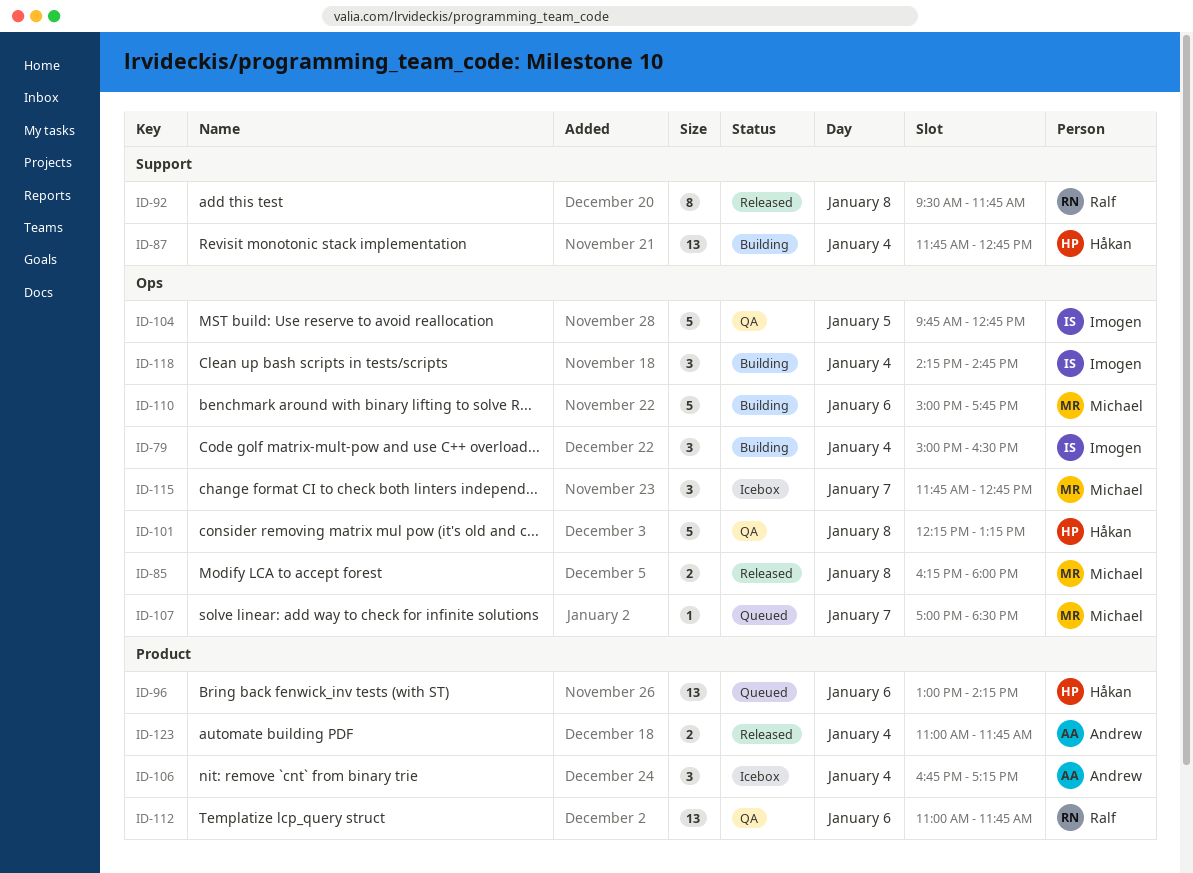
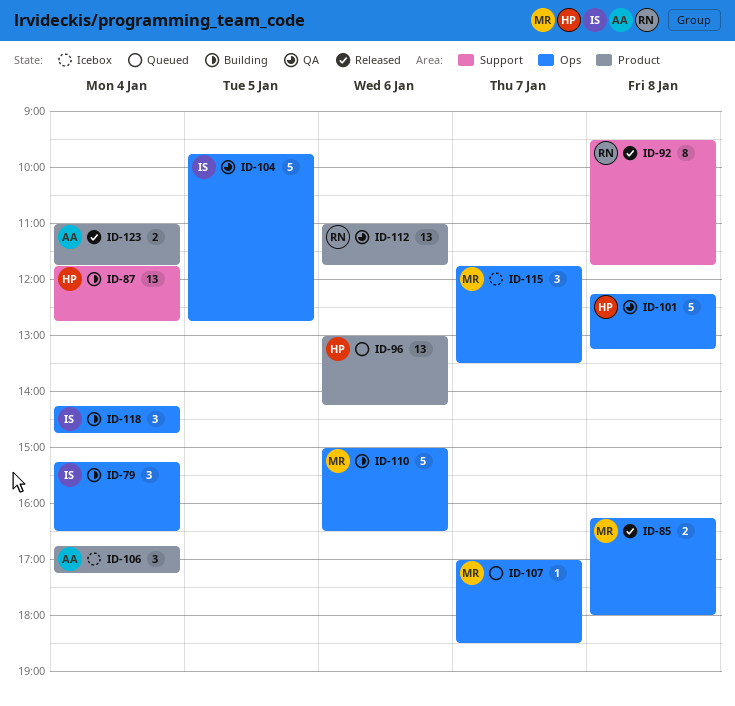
ID-79, begins: 15:00 -> 15:15
ID-110, ends: 17:45 -> 16:30
ID-115, ends: 12:45 -> 13:30

